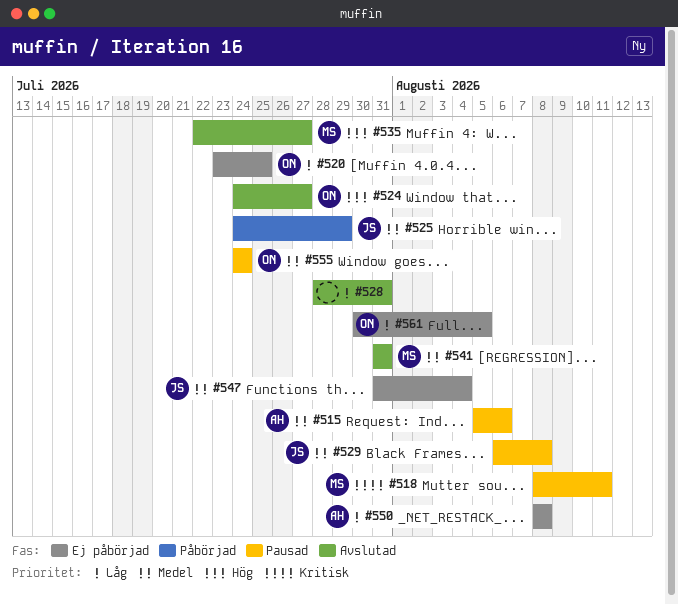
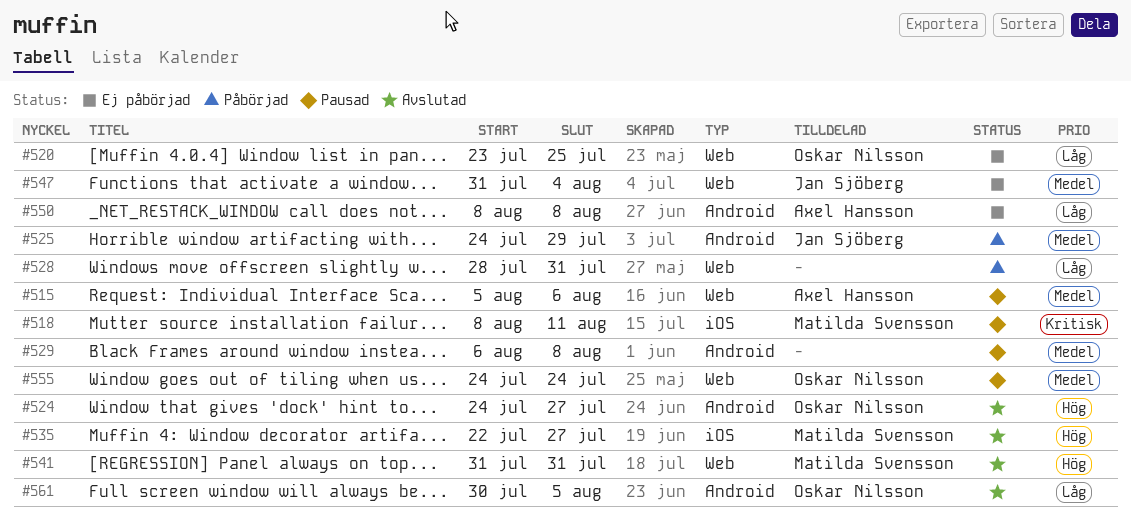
#528, status: Avslutad -> Påbörjad
#529, owner: Jan Sjöberg -> none
#541, priority: Medel -> Hög
#561, status: Ej påbörjad -> Avslutad

